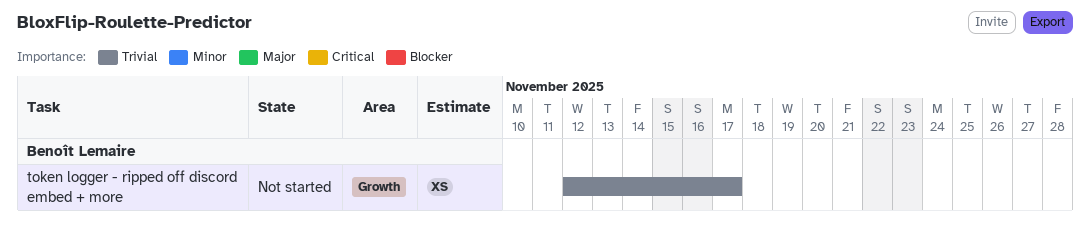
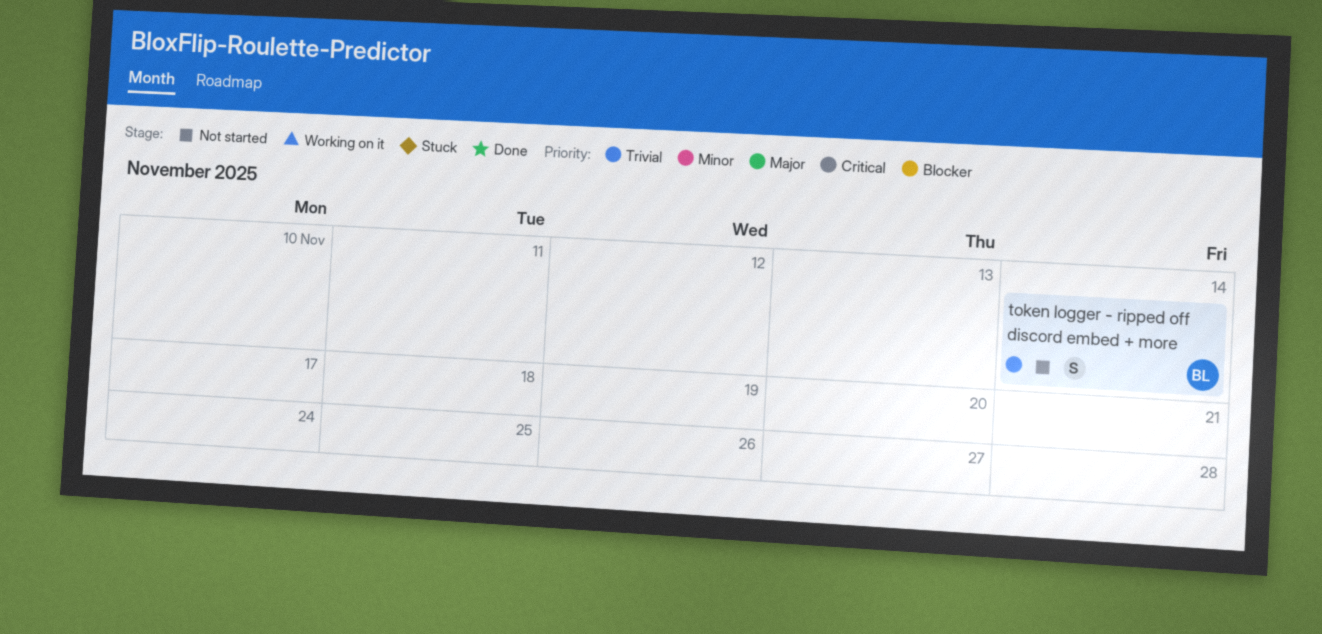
token logger - ripped off discord embed + more, estimate: XS -> S
token logger - ripped off discord embed + more, due: Nov 17 -> Nov 14

